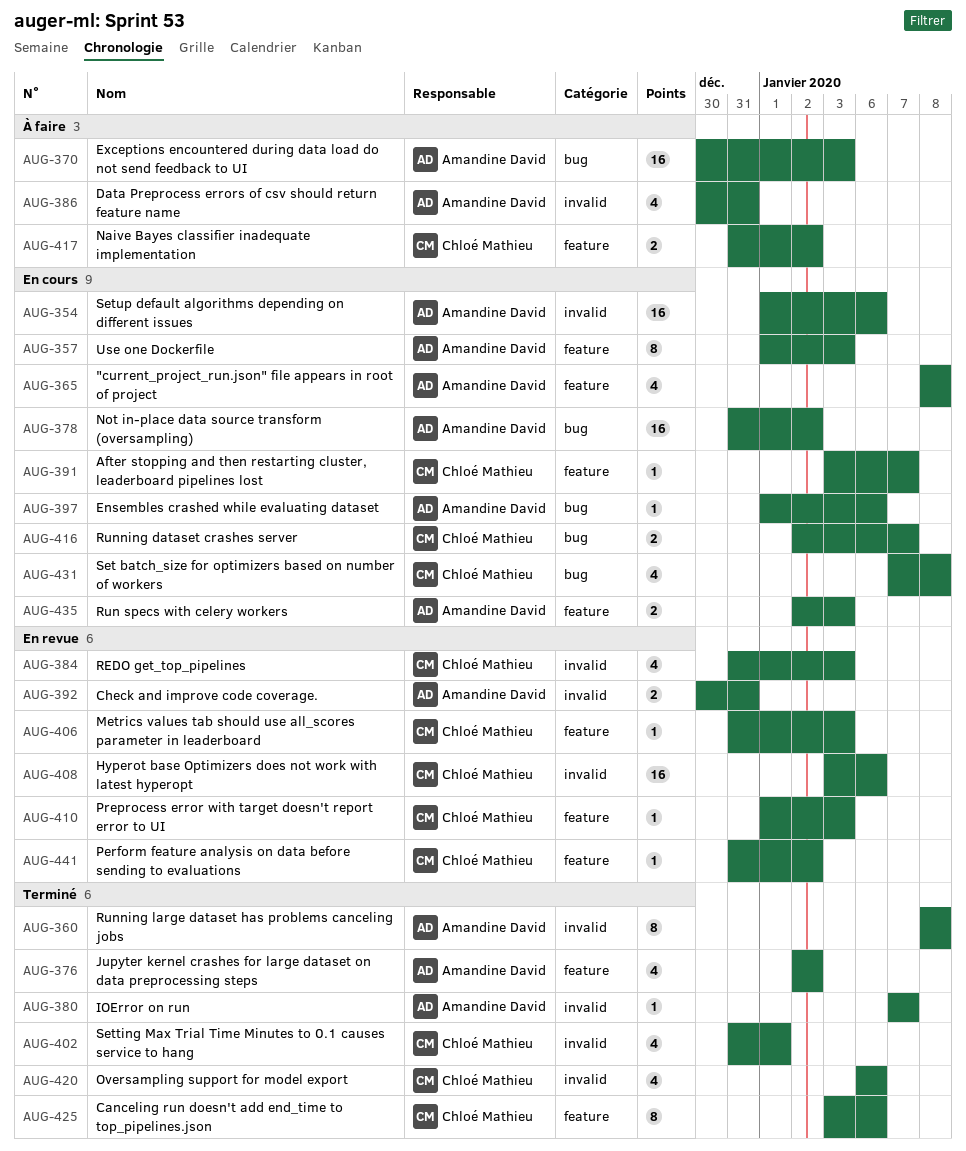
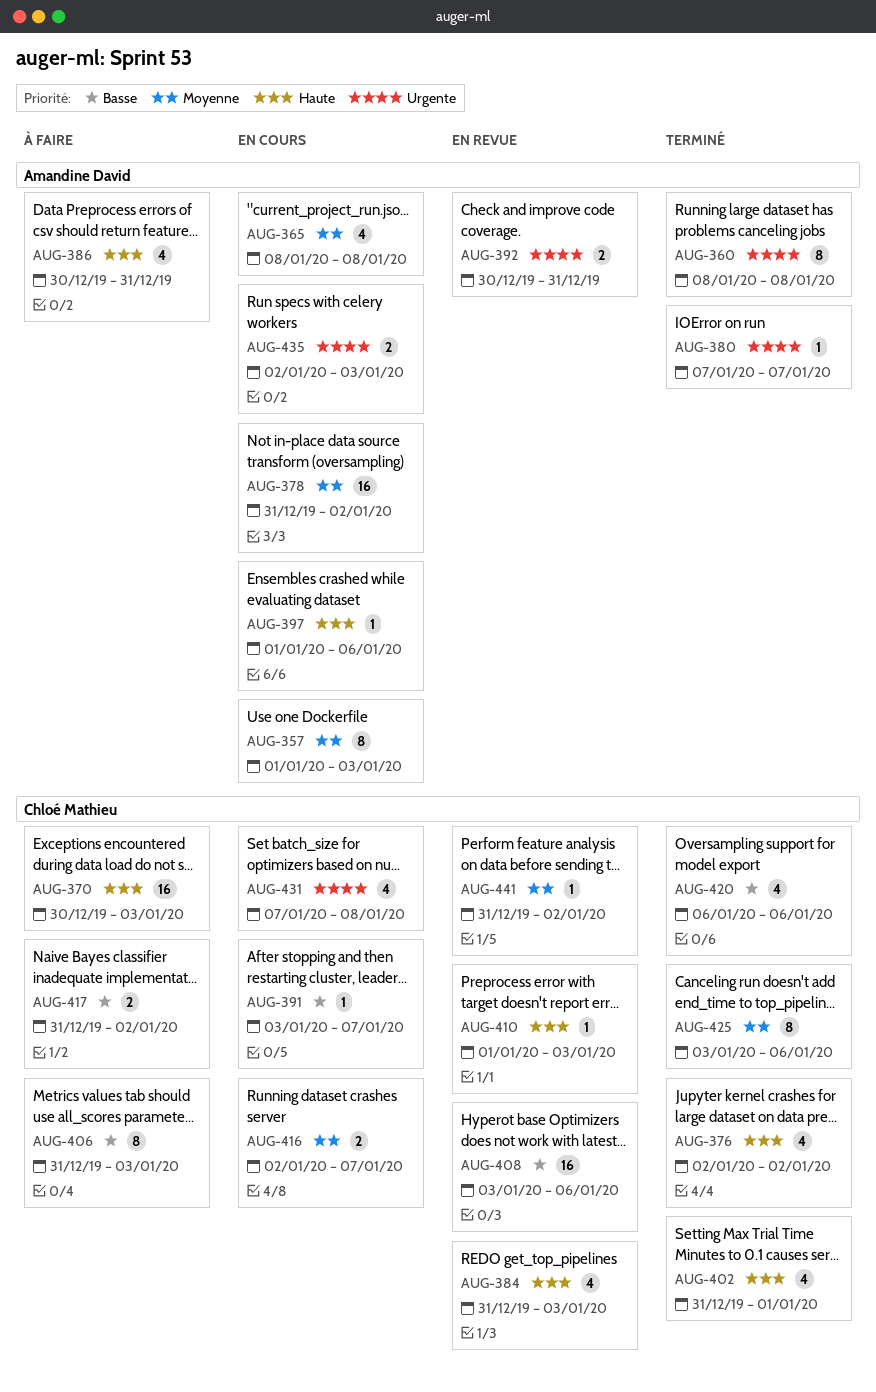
AUG-354: present -> none
AUG-370, owner: Amandine David -> Chloé Mathieu
AUG-376, owner: Amandine David -> Chloé Mathieu
AUG-406, status: En revue -> À faire
AUG-406, estimate: 1 -> 8

